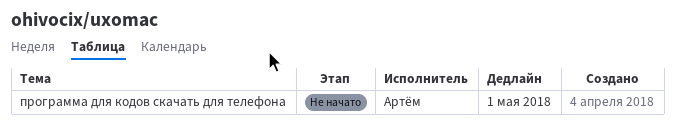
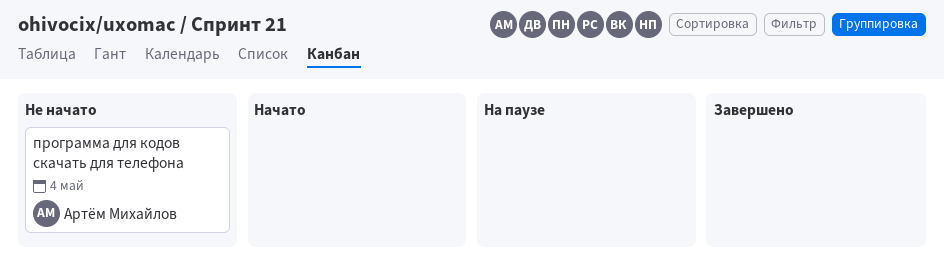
программа для кодов скачать для телефона, due: May 1 -> May 4

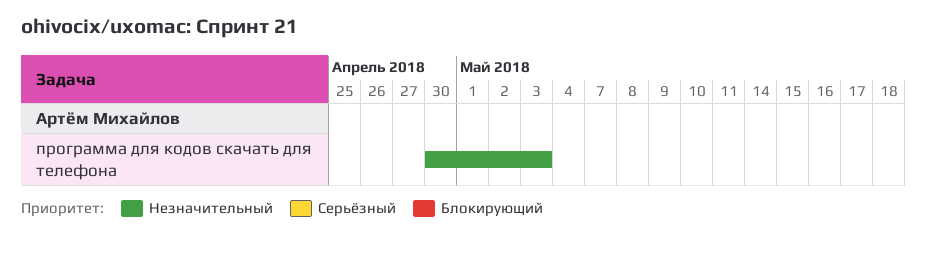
программа для кодов скачать для телефона, due: May 4 -> May 3

